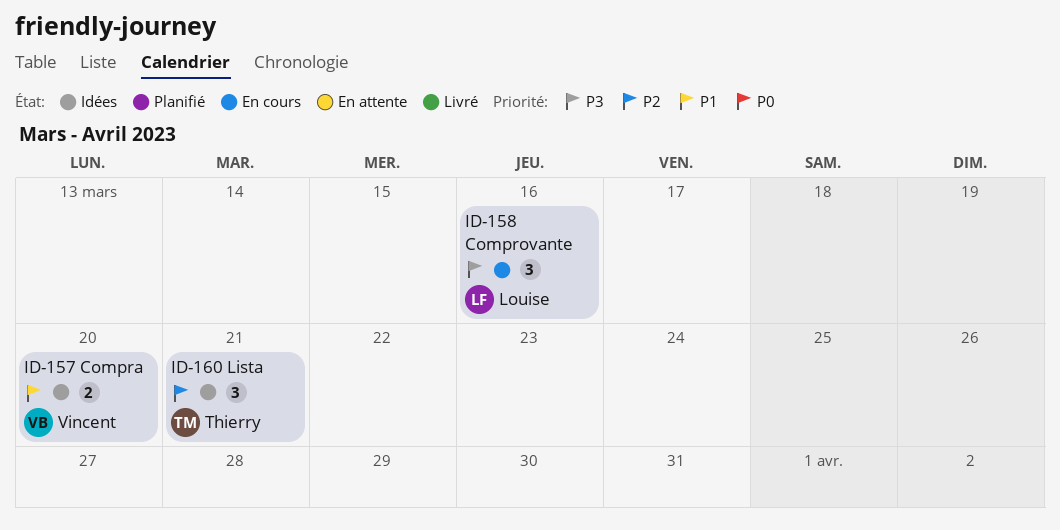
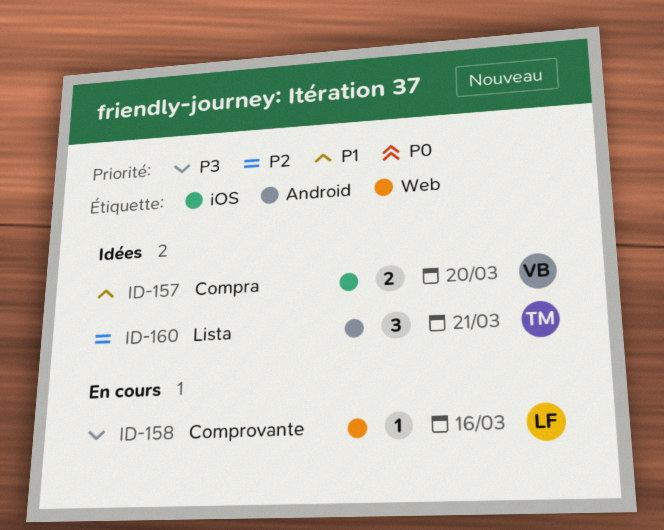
ID-158, estimate: 3 -> 1

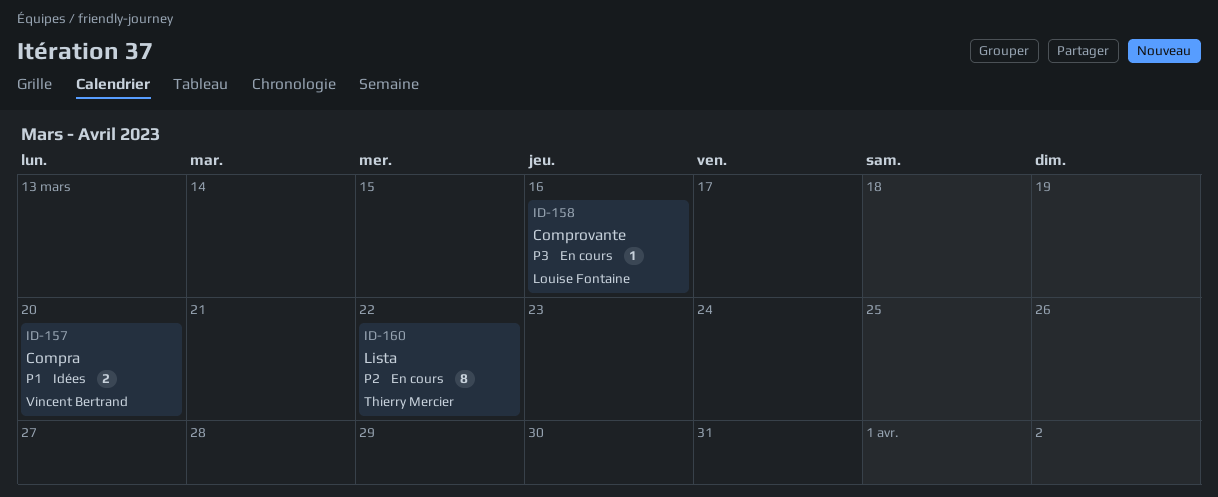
ID-160, status: Idées -> En cours
ID-160, estimate: 3 -> 8
ID-160, due: Mar 21 -> Mar 22

